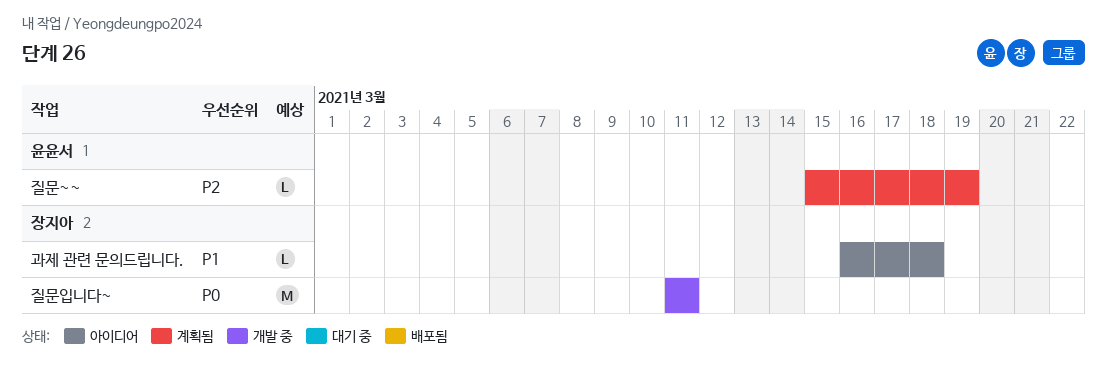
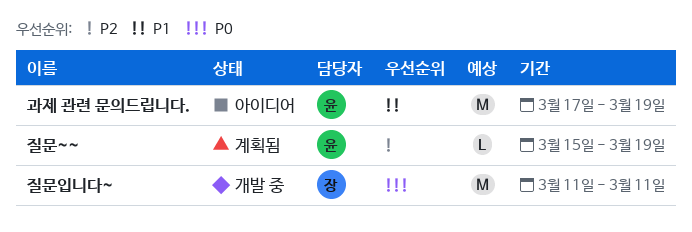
과제 관련 문의드립니다., owner: 장지아 -> 윤윤서
과제 관련 문의드립니다., estimate: L -> M
과제 관련 문의드립니다., start: Mar 16 -> Mar 17
과제 관련 문의드립니다., due: Mar 18 -> Mar 19

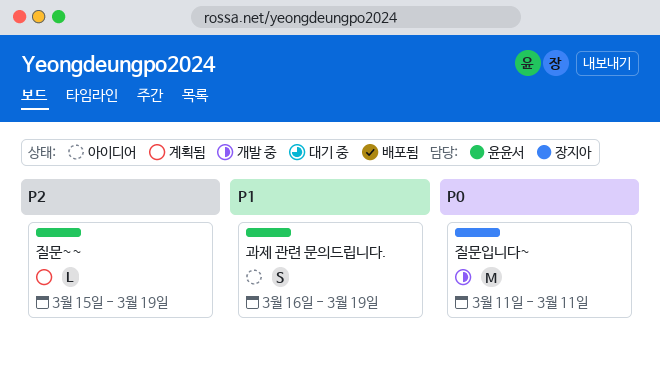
과제 관련 문의드립니다., estimate: M -> S
과제 관련 문의드립니다., start: Mar 17 -> Mar 16

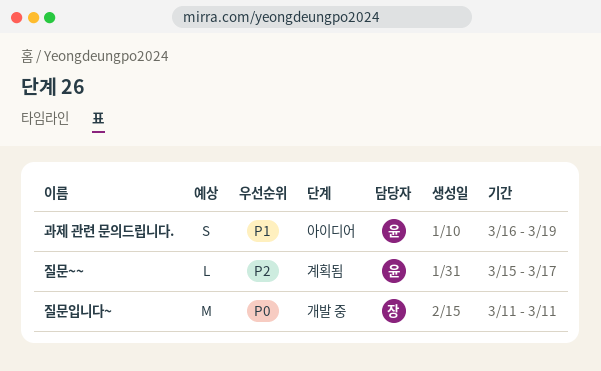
질문~~, due: Mar 19 -> Mar 17

